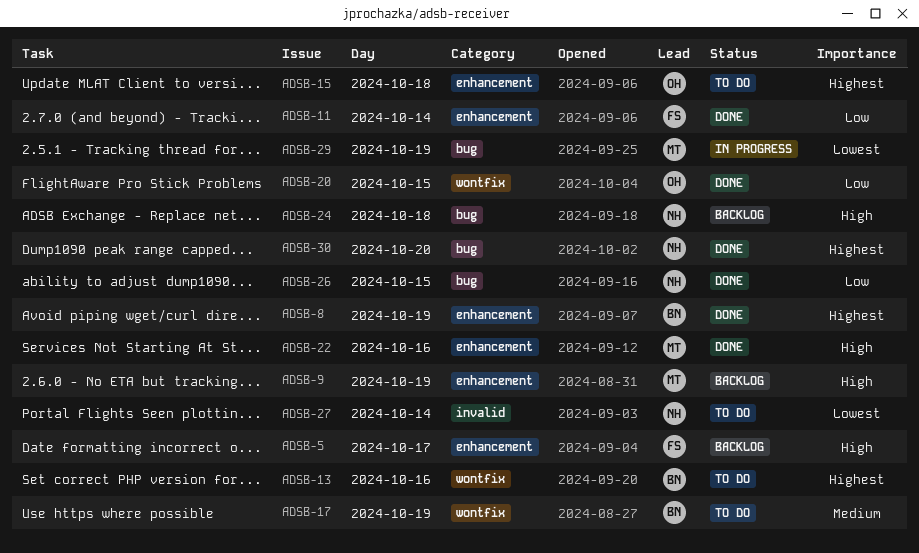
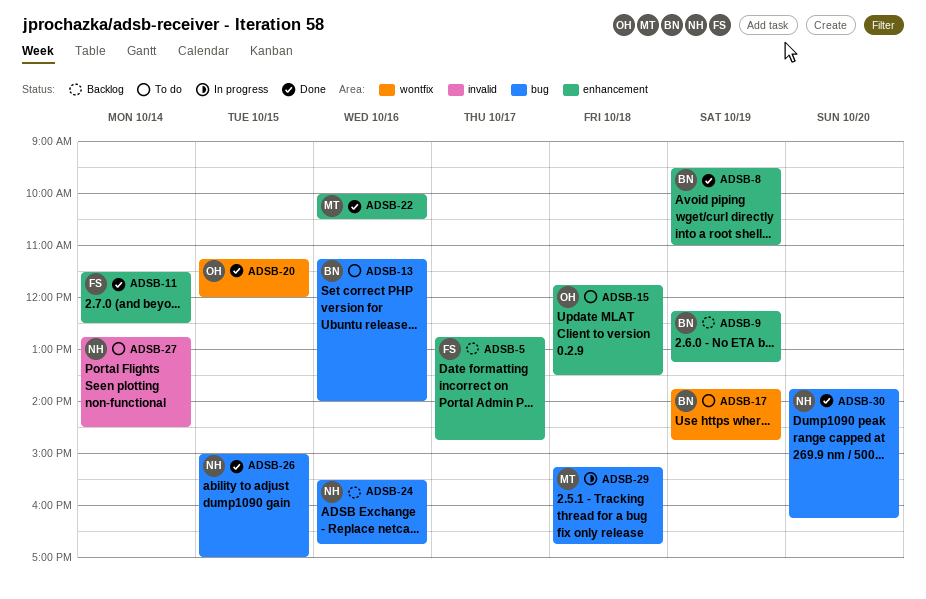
ADSB-9, owner: MT -> BN
ADSB-13, label: wontfix -> bug
ADSB-24, day: Oct 18 -> Oct 16
ADSB-29, day: Oct 19 -> Oct 18

